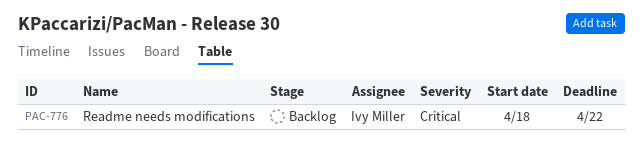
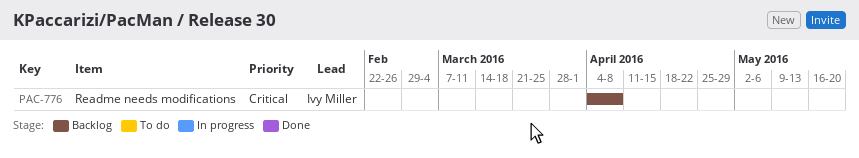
PAC-776, start: Apr 18 -> Apr 4
PAC-776, due: Apr 22 -> Apr 8

